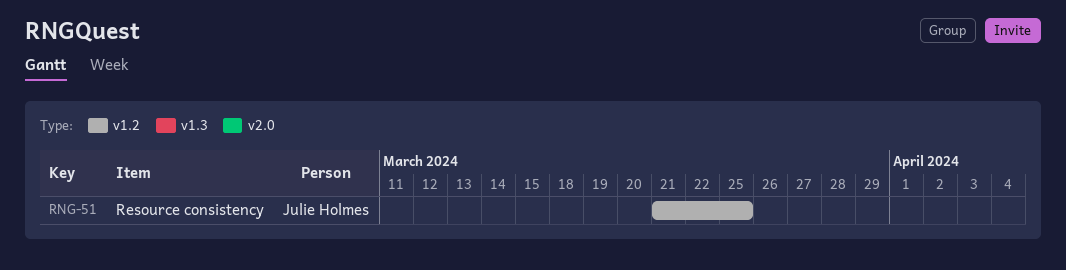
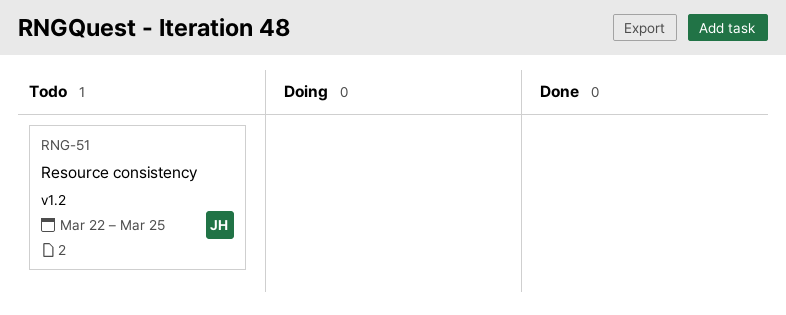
RNG-51, start: Mar 21 -> Mar 22

